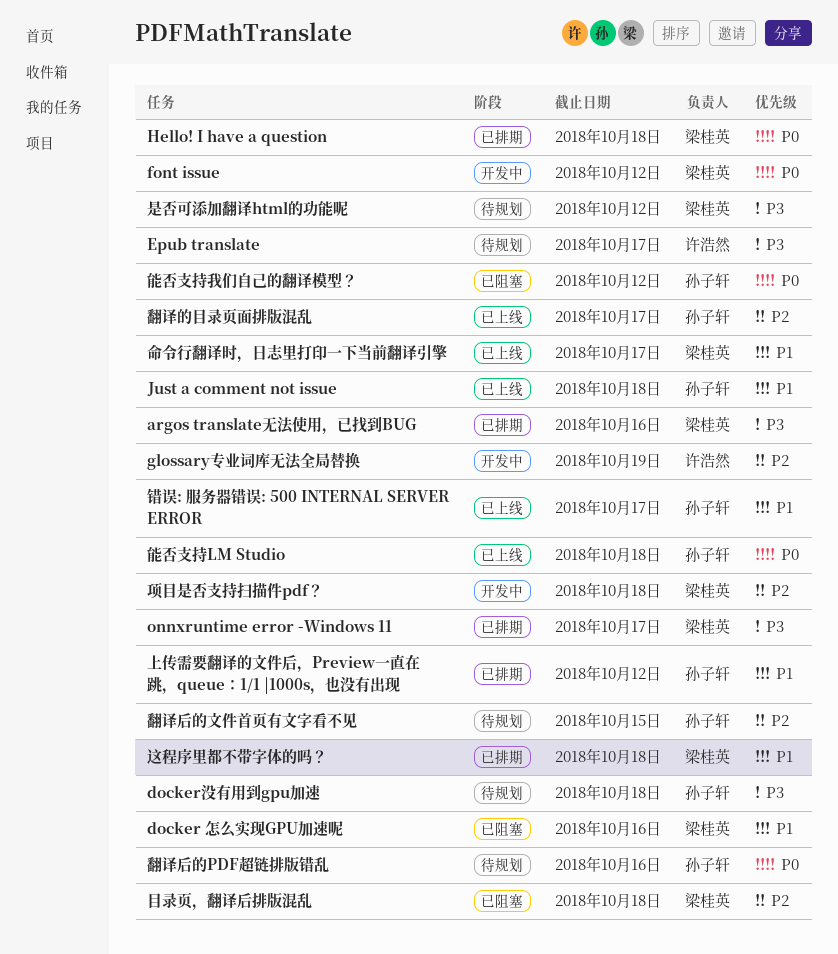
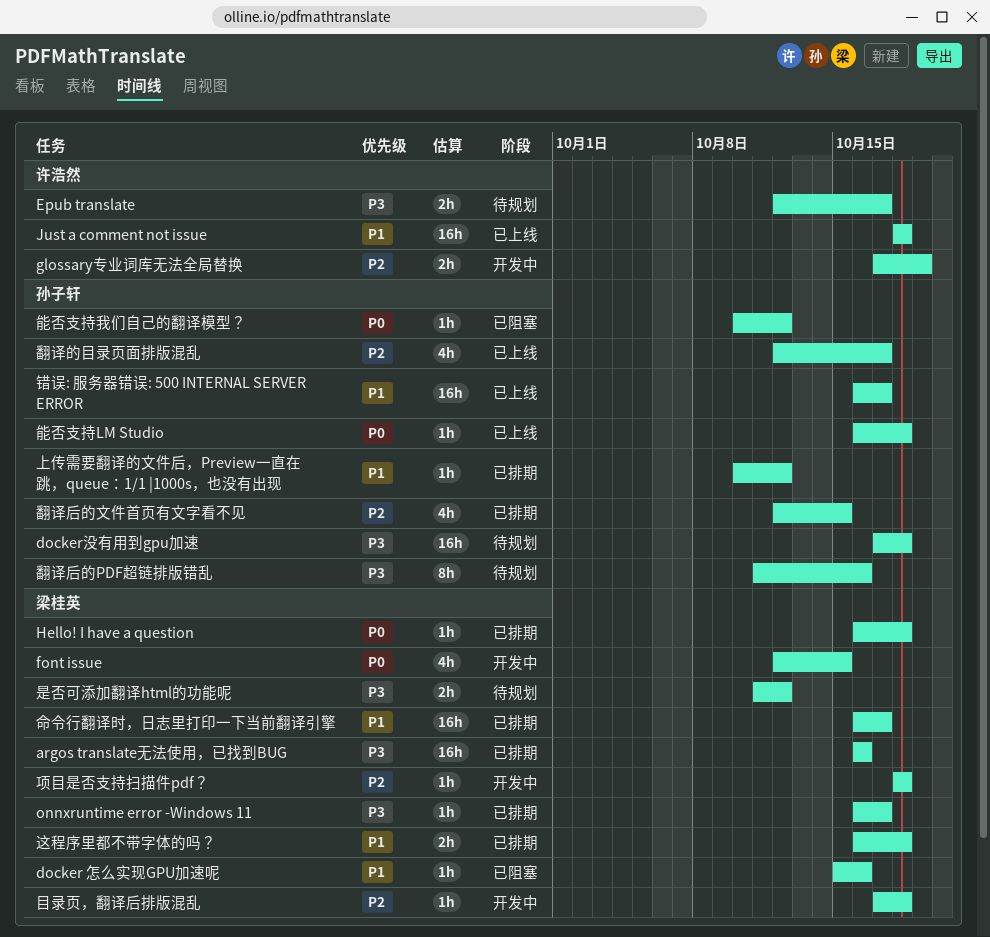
font issue, due: Oct 12 -> Oct 15
Just a comment not issue, owner: 孙子轩 -> 许浩然
命令行翻译时，日志里打印一下当前翻译引擎, status: 已上线 -> 已排期
目录页，翻译后排版混乱, status: 已阻塞 -> 开发中
翻译后的PDF超链排版错乱, priority: P0 -> P3
翻译后的文件首页有文字看不见, status: 待规划 -> 已排期

